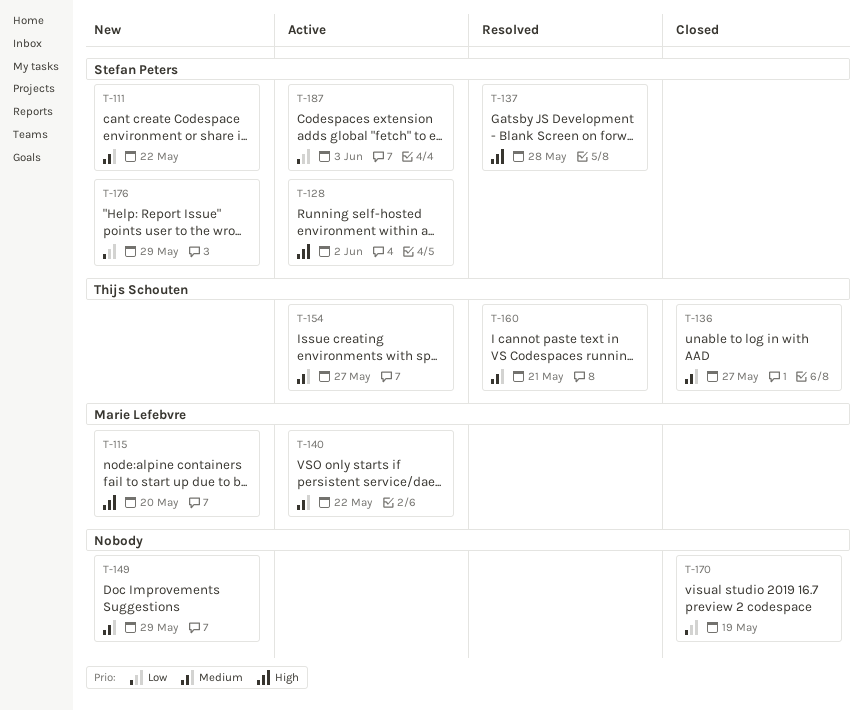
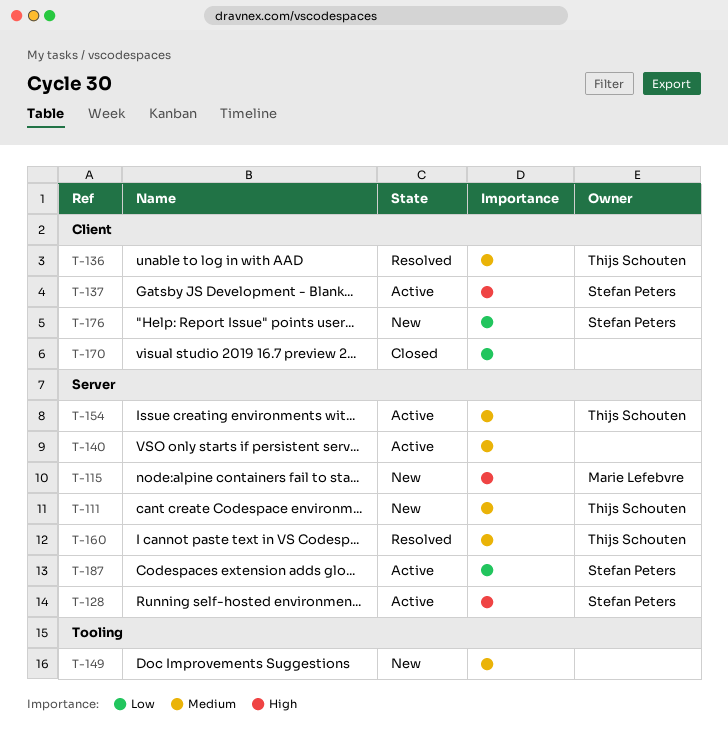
T-111, owner: Stefan Peters -> Thijs Schouten
T-136, status: Closed -> Resolved
T-137, status: Resolved -> Active
T-140, owner: Marie Lefebvre -> none

